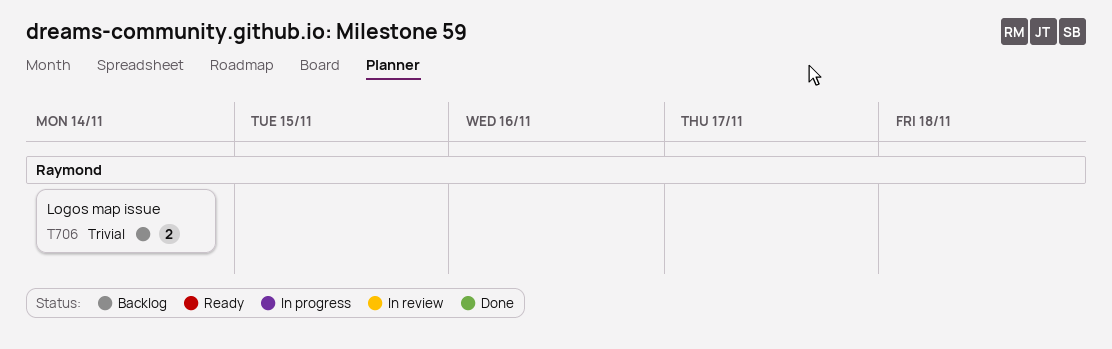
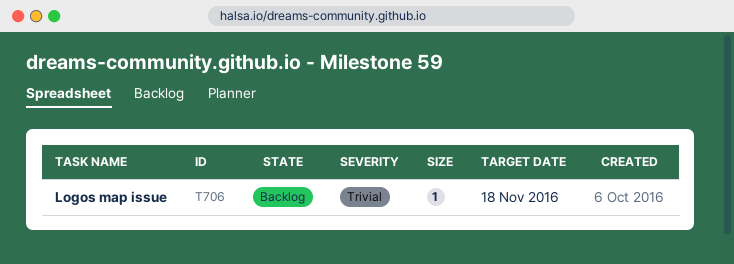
T706, estimate: 2 -> 1
T706, due: Nov 14 -> Nov 18

